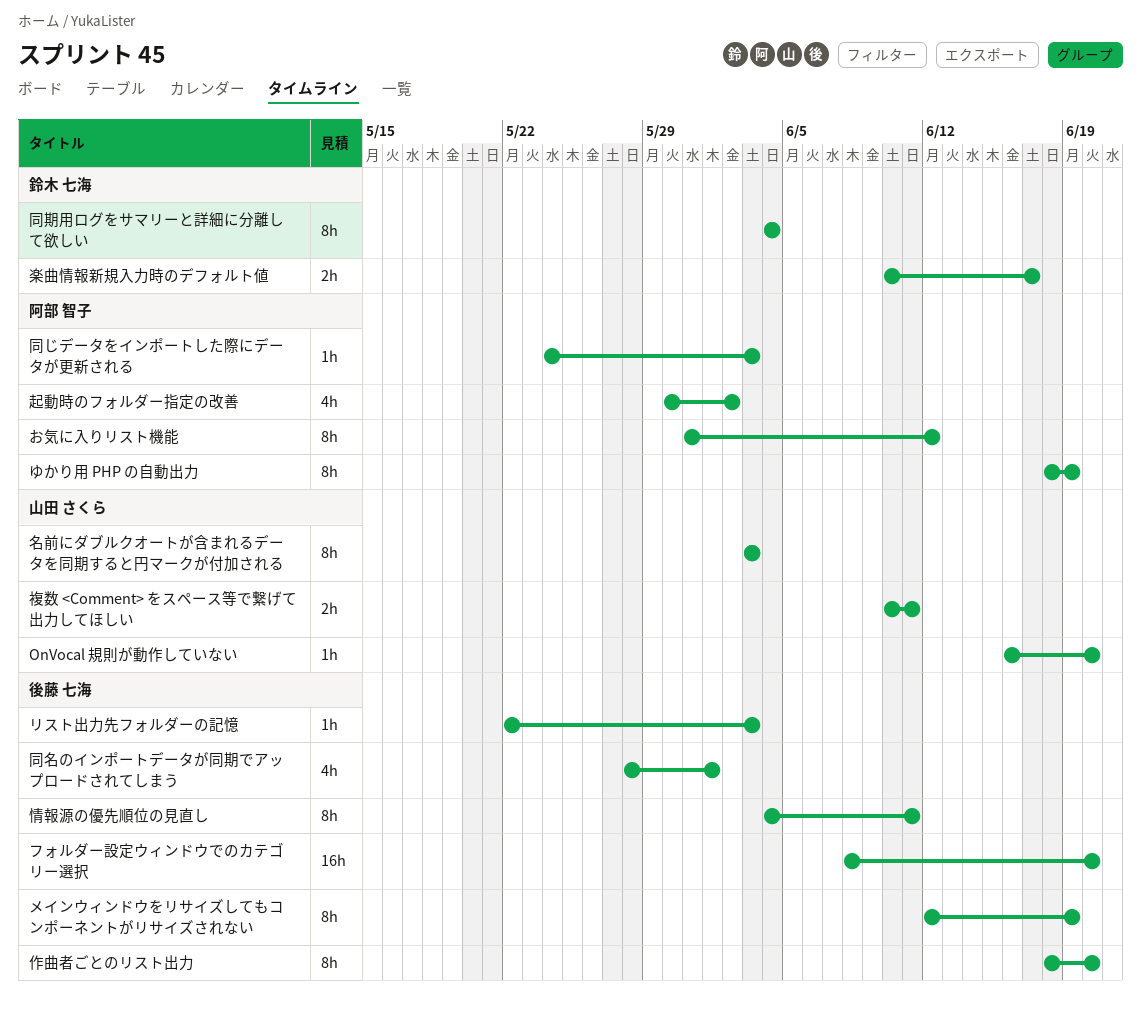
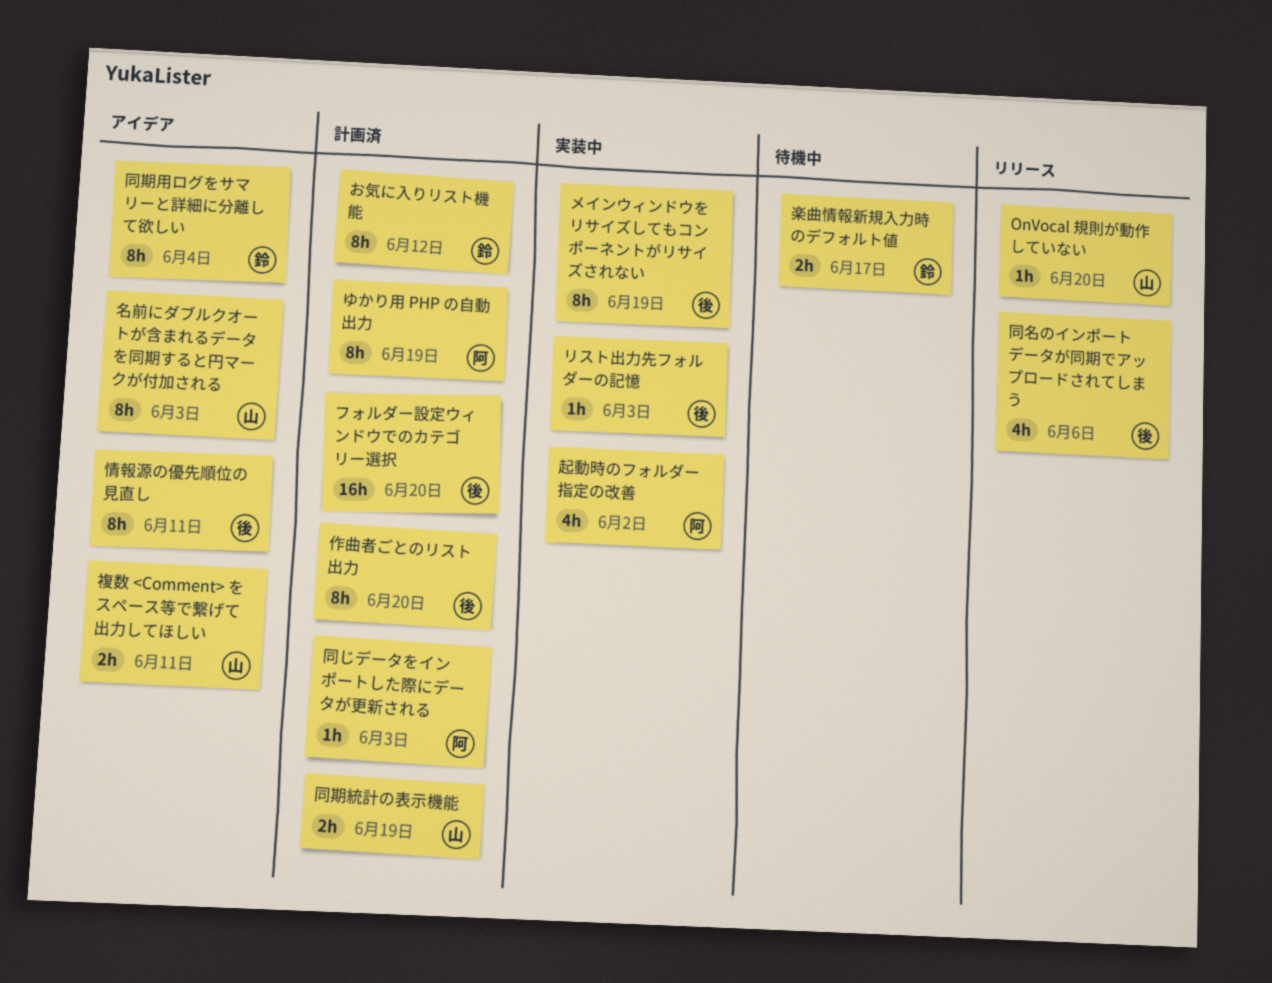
お気に入りリスト機能, owner: 阿部 智子 -> 鈴木 七海
同名のインポートデータが同期でアップロードされてしまう, due: Jun 1 -> Jun 6
同期統計の表示機能: none -> present

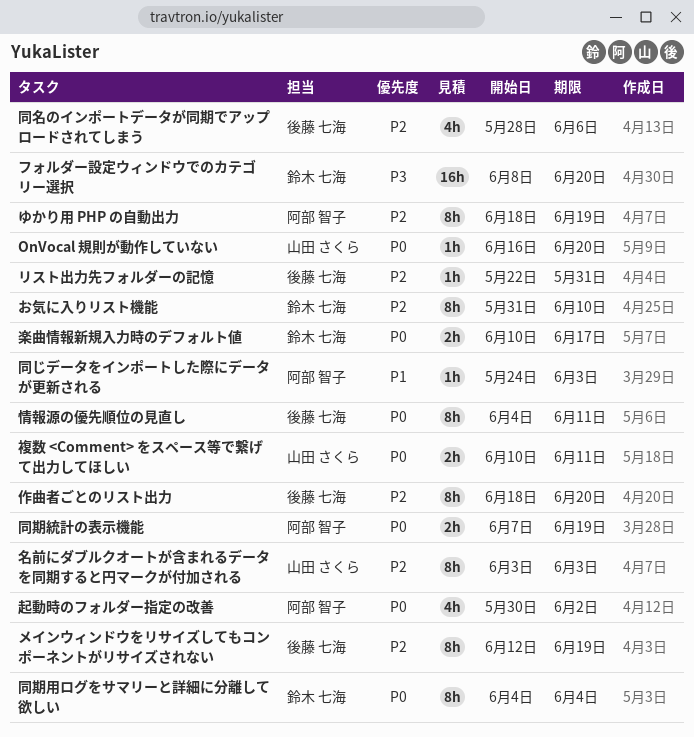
お気に入りリスト機能, due: Jun 12 -> Jun 10
フォルダー設定ウィンドウでのカテゴリー選択, owner: 後藤 七海 -> 鈴木 七海
リスト出力先フォルダーの記憶, due: Jun 3 -> May 31
同期統計の表示機能, owner: 山田 さくら -> 阿部 智子

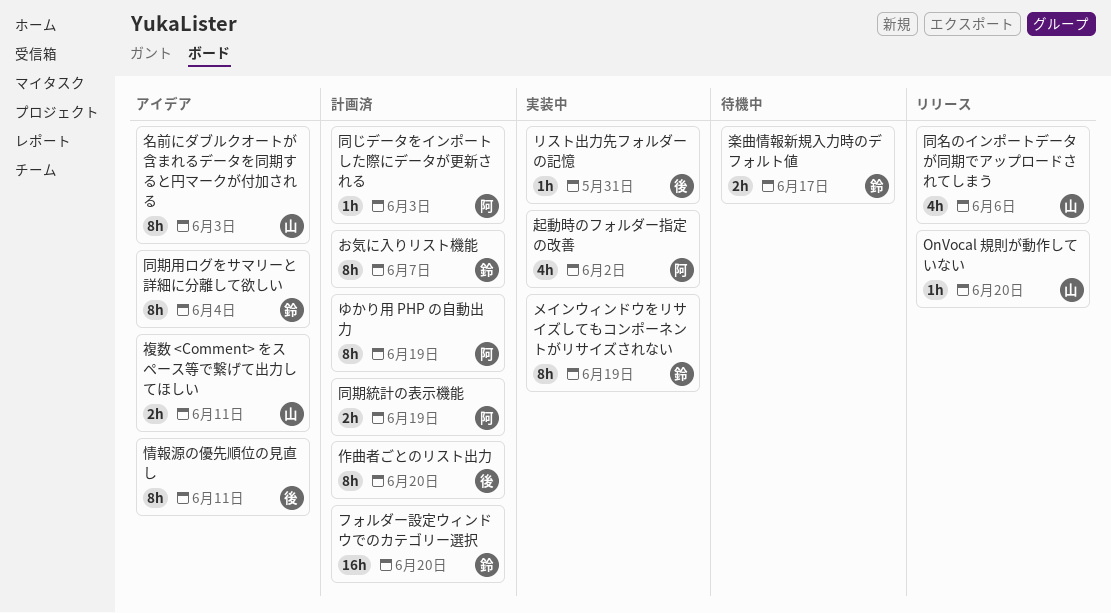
お気に入りリスト機能, due: Jun 10 -> Jun 7
メインウィンドウをリサイズしてもコンポーネントがリサイズされない, owner: 後藤 七海 -> 鈴木 七海
同名のインポートデータが同期でアップロードされてしまう, owner: 後藤 七海 -> 山田 さくら

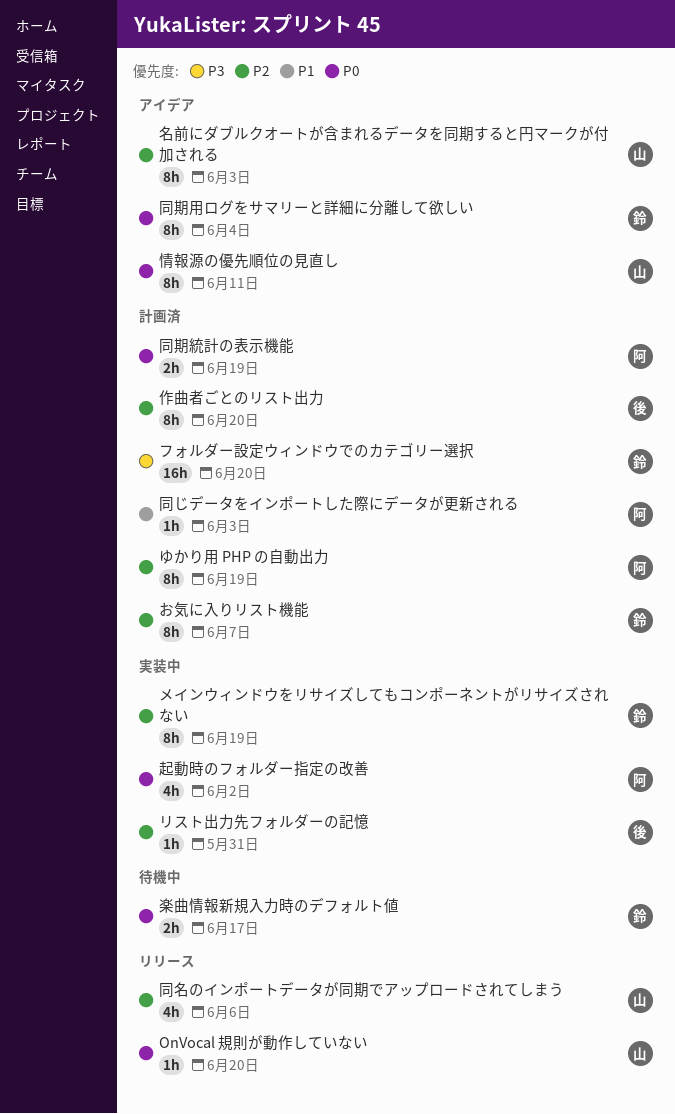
情報源の優先順位の見直し, owner: 後 -> 山
複数 <Comment> をスペース等で繋げて出力してほしい: present -> none

